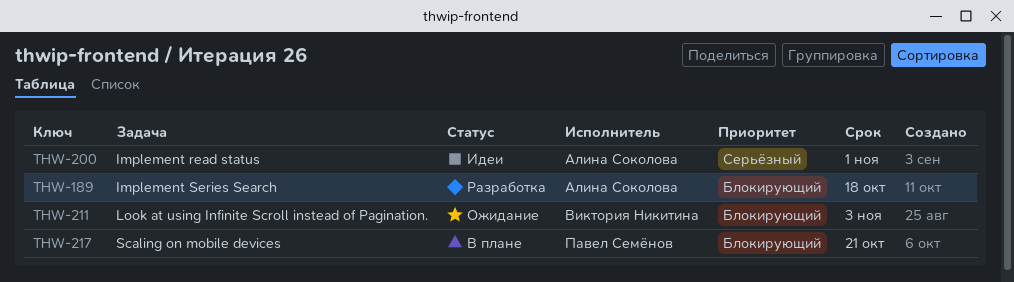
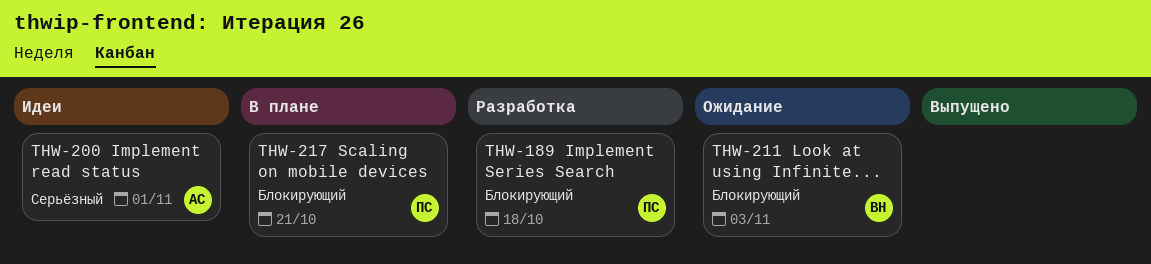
THW-189, owner: Алина Соколова -> Павел Семёнов

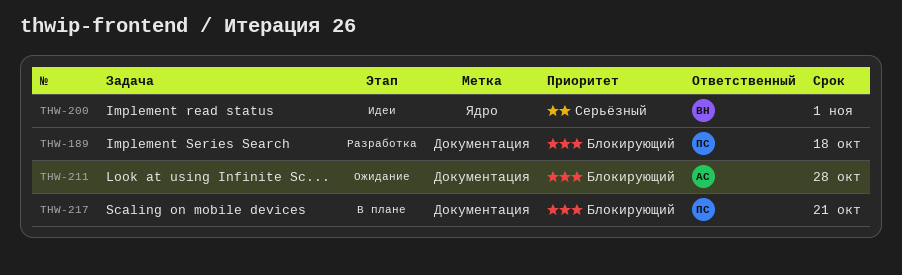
THW-200, owner: АС -> ВН
THW-211, owner: ВН -> АС
THW-211, due: Nov 3 -> Oct 28

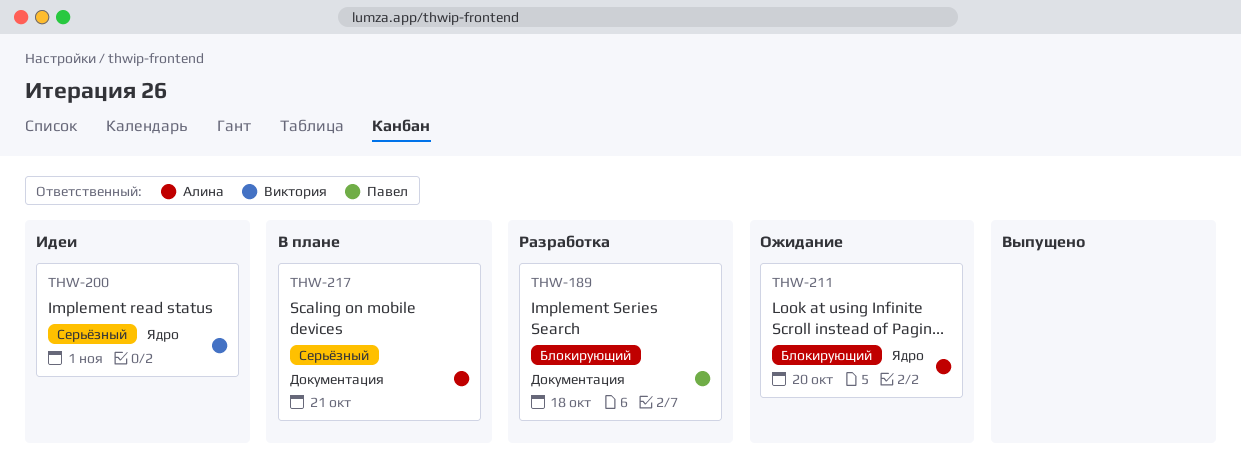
THW-211, label: Документация -> Ядро
THW-211, due: Oct 28 -> Oct 20
THW-217, owner: Павел -> Алина
THW-217, priority: Блокирующий -> Серьёзный

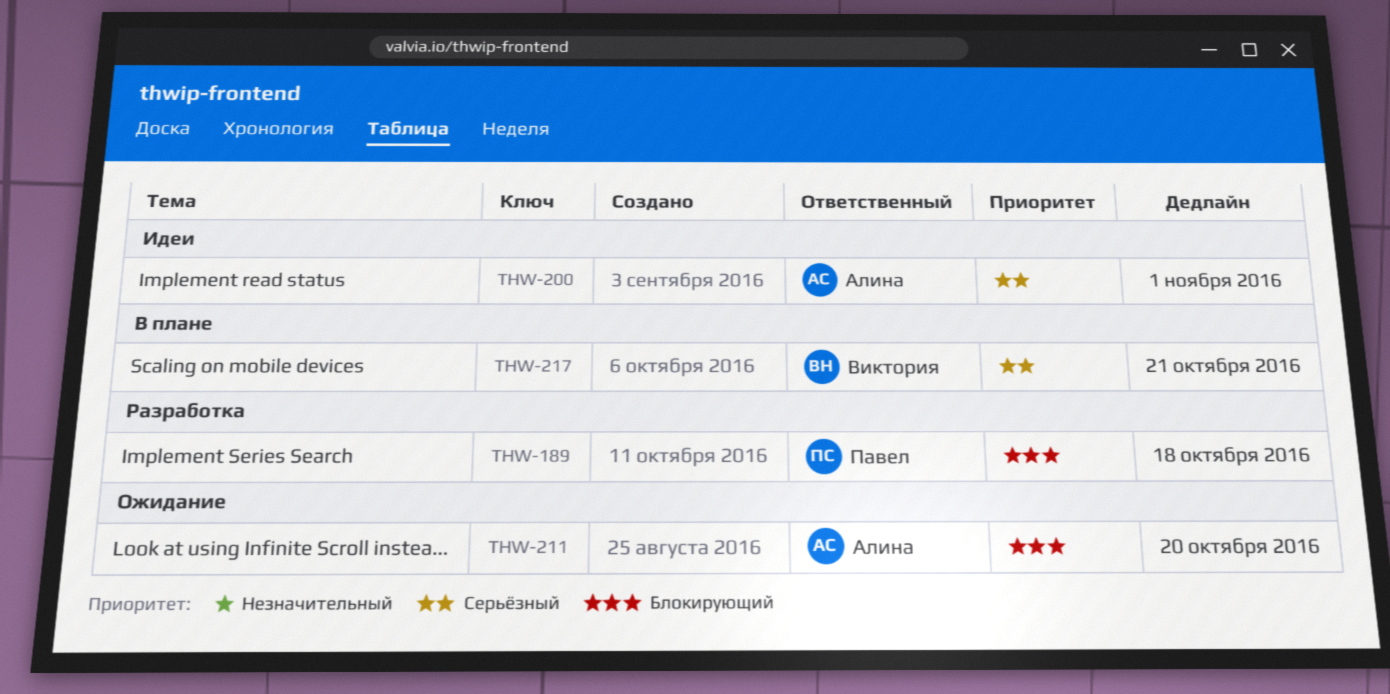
THW-200, owner: Виктория -> Алина
THW-217, owner: Алина -> Виктория

